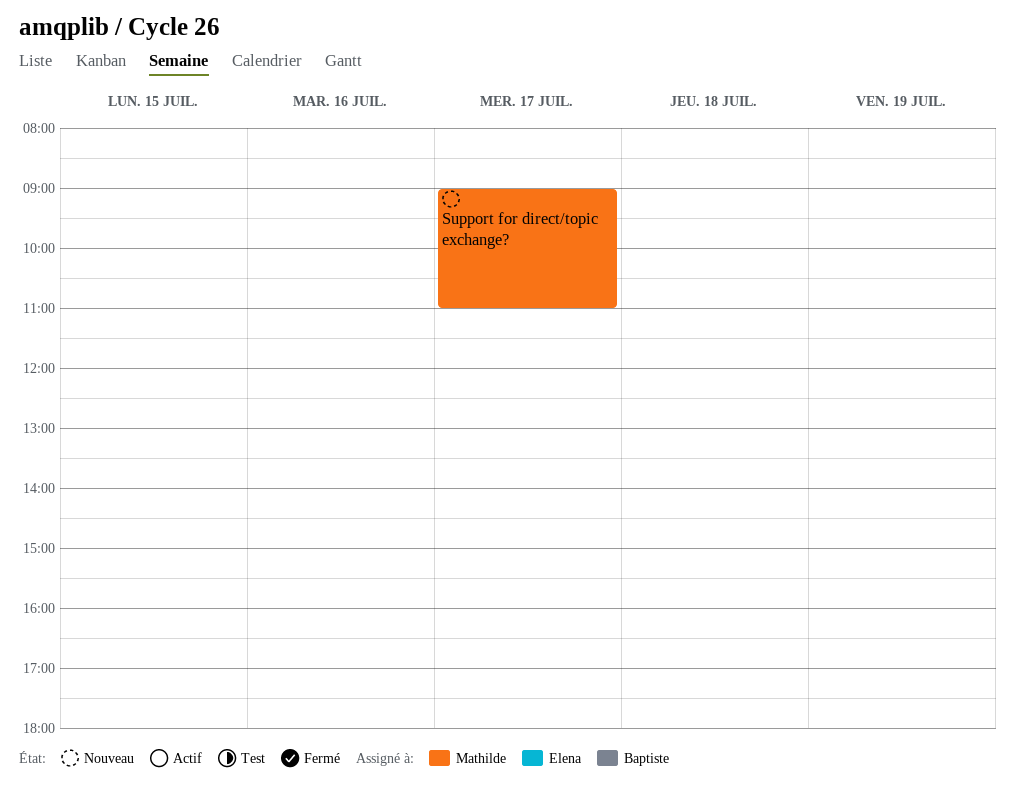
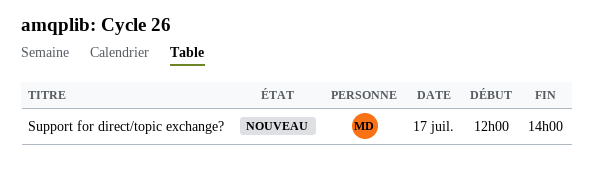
Support for direct/topic exchange?, begins: 09:00 -> 12:00
Support for direct/topic exchange?, ends: 11:00 -> 14:00

